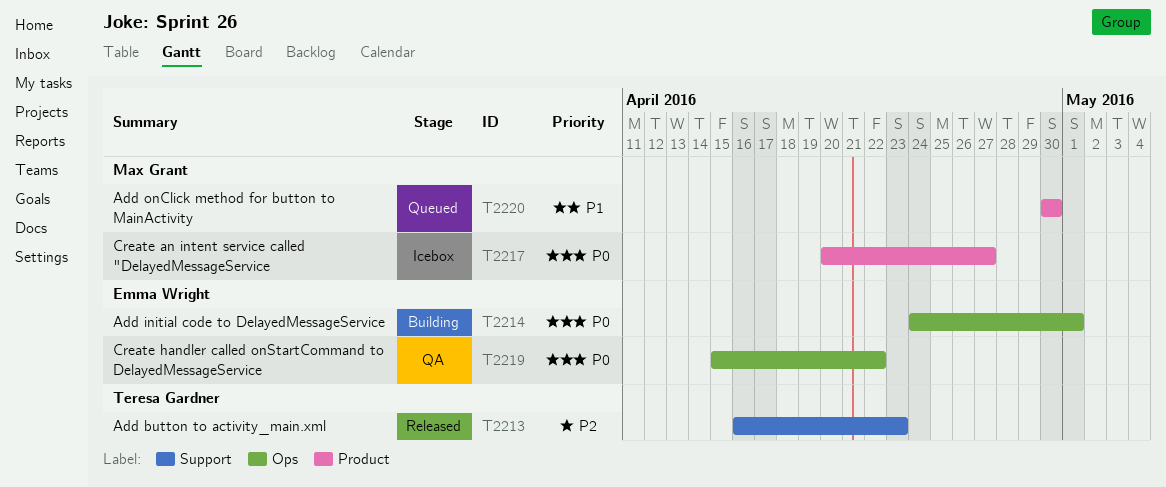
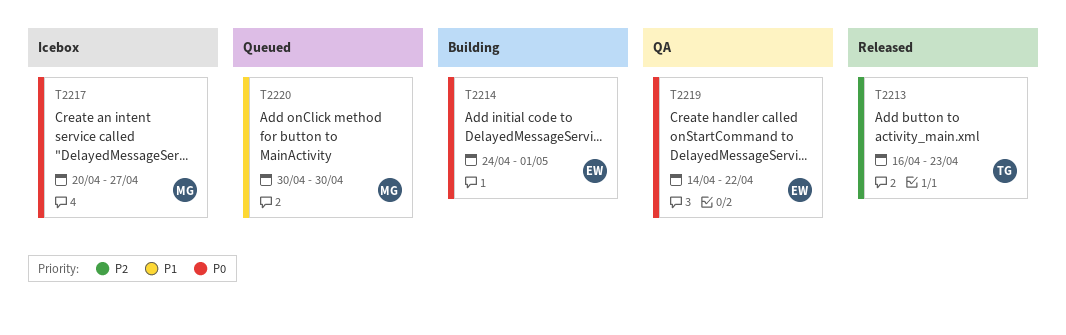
T2219, start: Apr 15 -> Apr 14

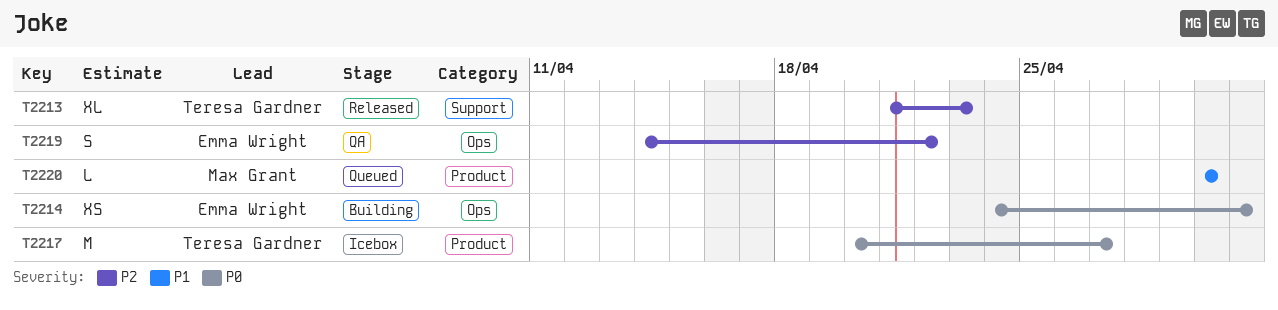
T2213, start: Apr 16 -> Apr 21
T2217, owner: Max Grant -> Teresa Gardner
T2219, priority: P0 -> P2

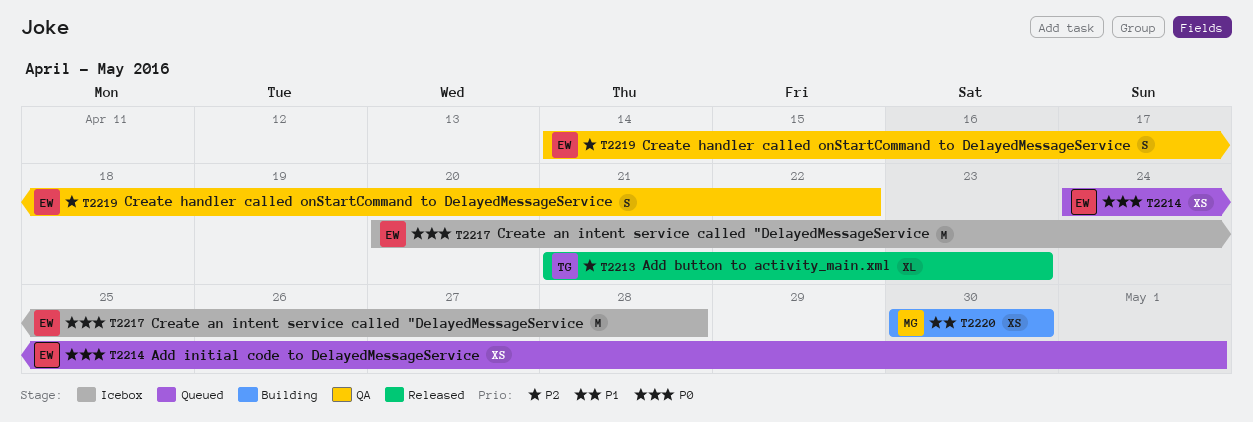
T2214, status: Building -> Queued
T2217, owner: Teresa Gardner -> Emma Wright
T2217, due: Apr 27 -> Apr 28
T2220, status: Queued -> Building
T2220, estimate: L -> XS

